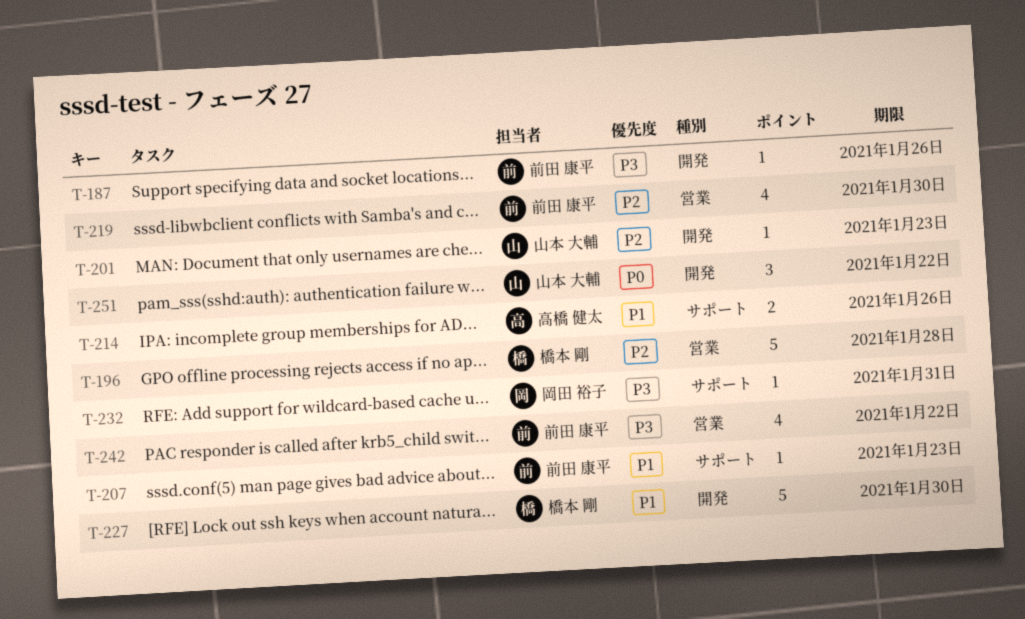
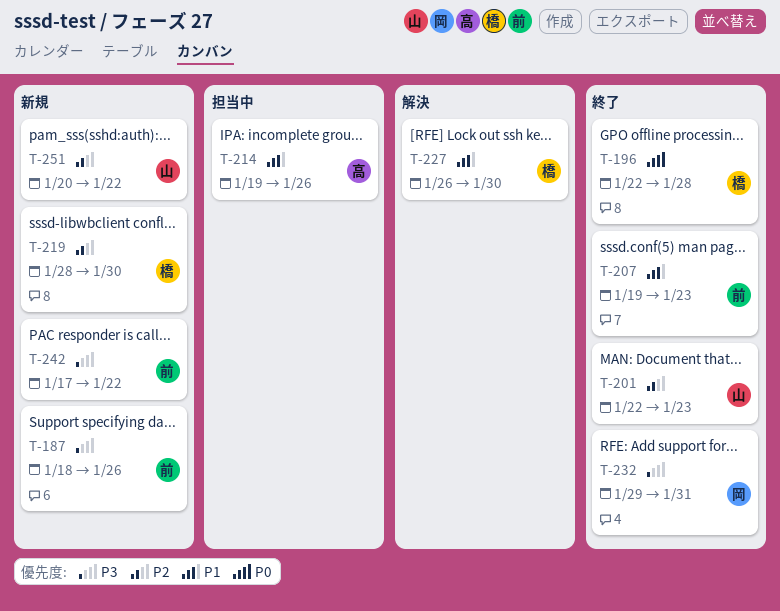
T-196, priority: P2 -> P0
T-219, owner: 前田 康平 -> 橋本 剛
T-251, priority: P0 -> P2

